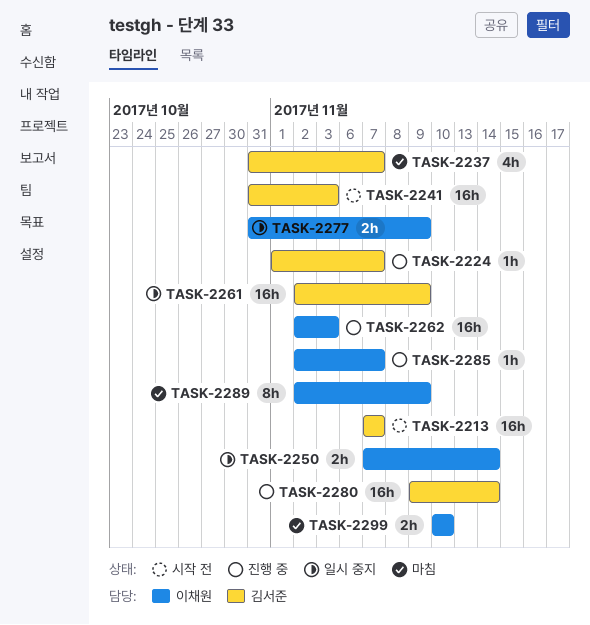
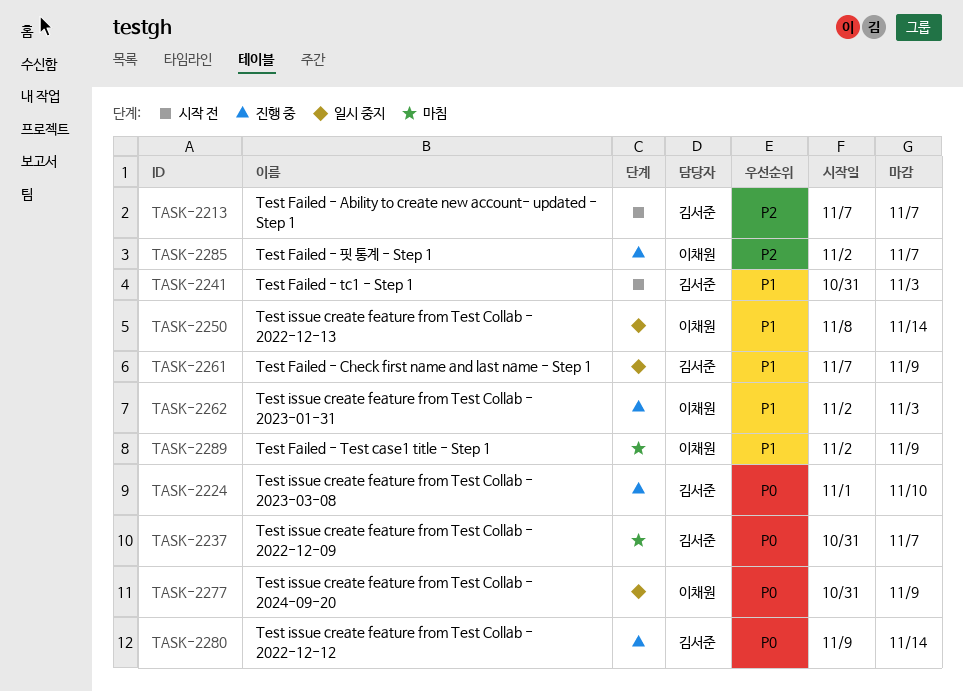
TASK-2224, due: Nov 7 -> Nov 10
TASK-2250, start: Nov 7 -> Nov 8
TASK-2261, start: Nov 2 -> Nov 7
TASK-2299: present -> none

